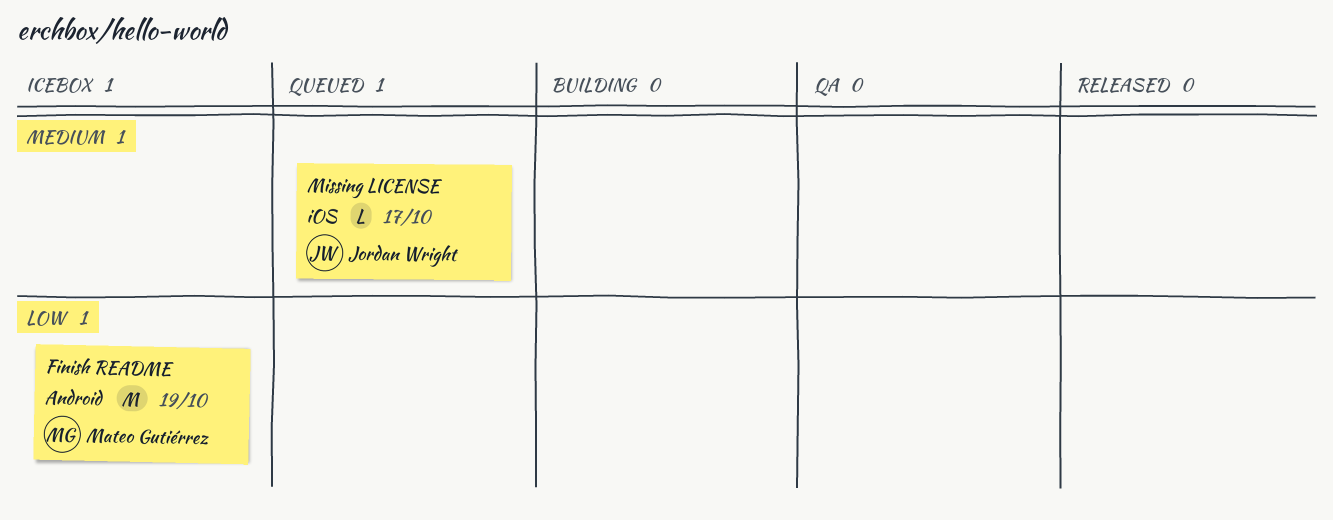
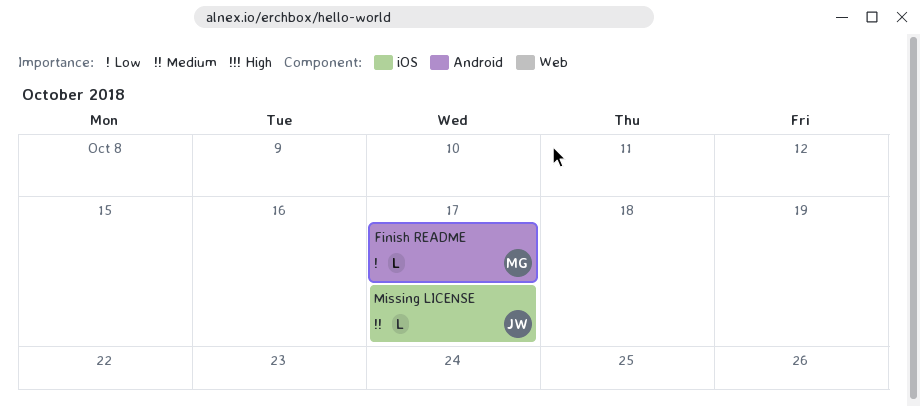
Finish README, estimate: M -> L
Finish README, due: Oct 19 -> Oct 17

